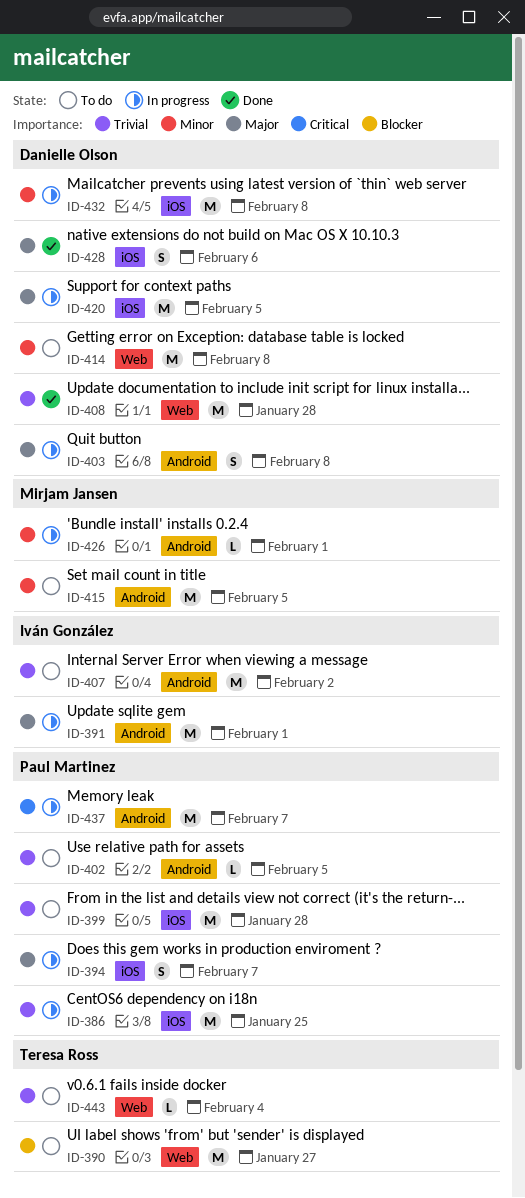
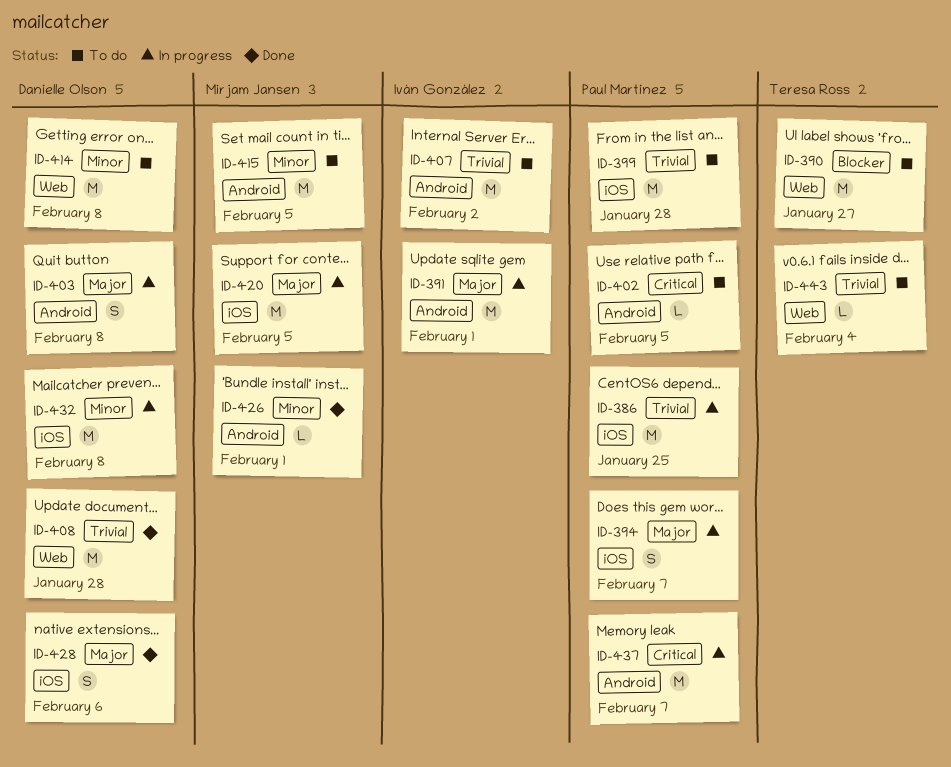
ID-402, priority: Trivial -> Critical
ID-420, owner: Danielle Olson -> Mirjam Jansen
ID-426, status: In progress -> Done

